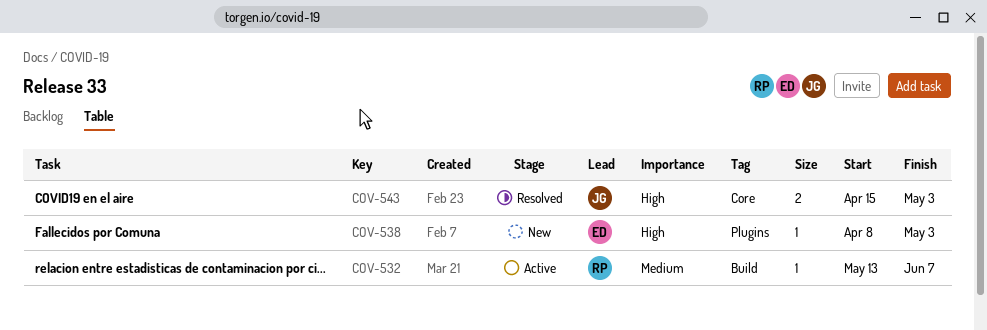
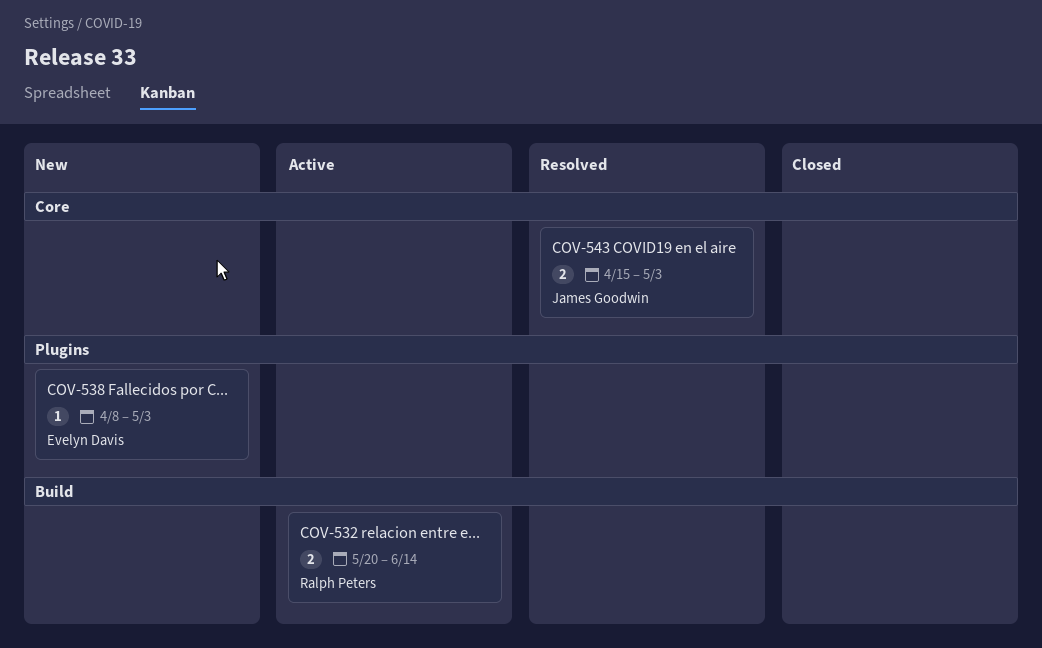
COV-532, estimate: 1 -> 2
COV-532, start: May 13 -> May 20
COV-532, due: Jun 7 -> Jun 14

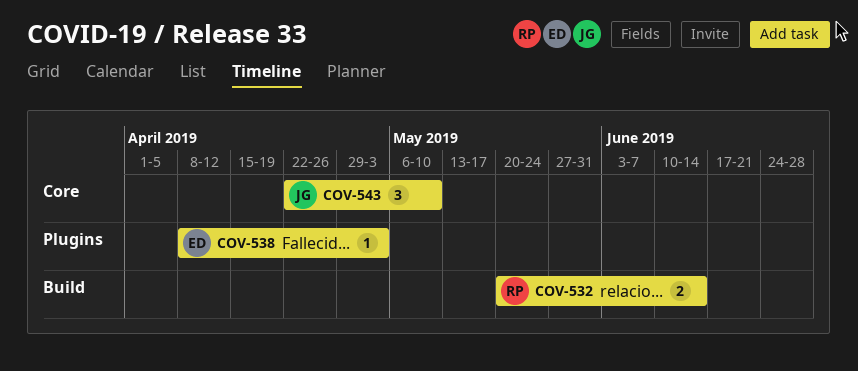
COV-543, estimate: 2 -> 3
COV-543, start: Apr 15 -> Apr 22
COV-543, due: May 3 -> May 10

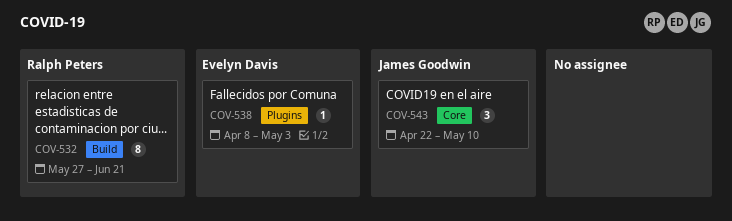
COV-532, estimate: 2 -> 8
COV-532, start: May 20 -> May 27
COV-532, due: Jun 14 -> Jun 21

